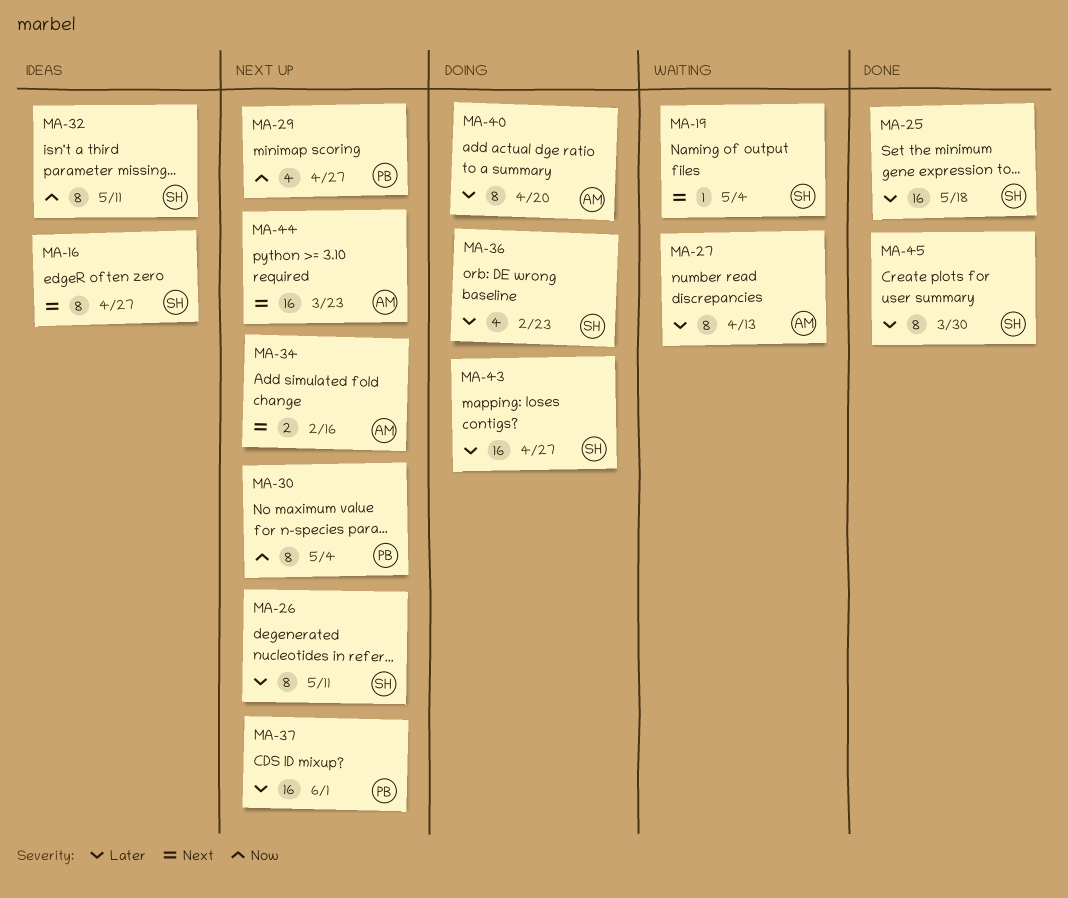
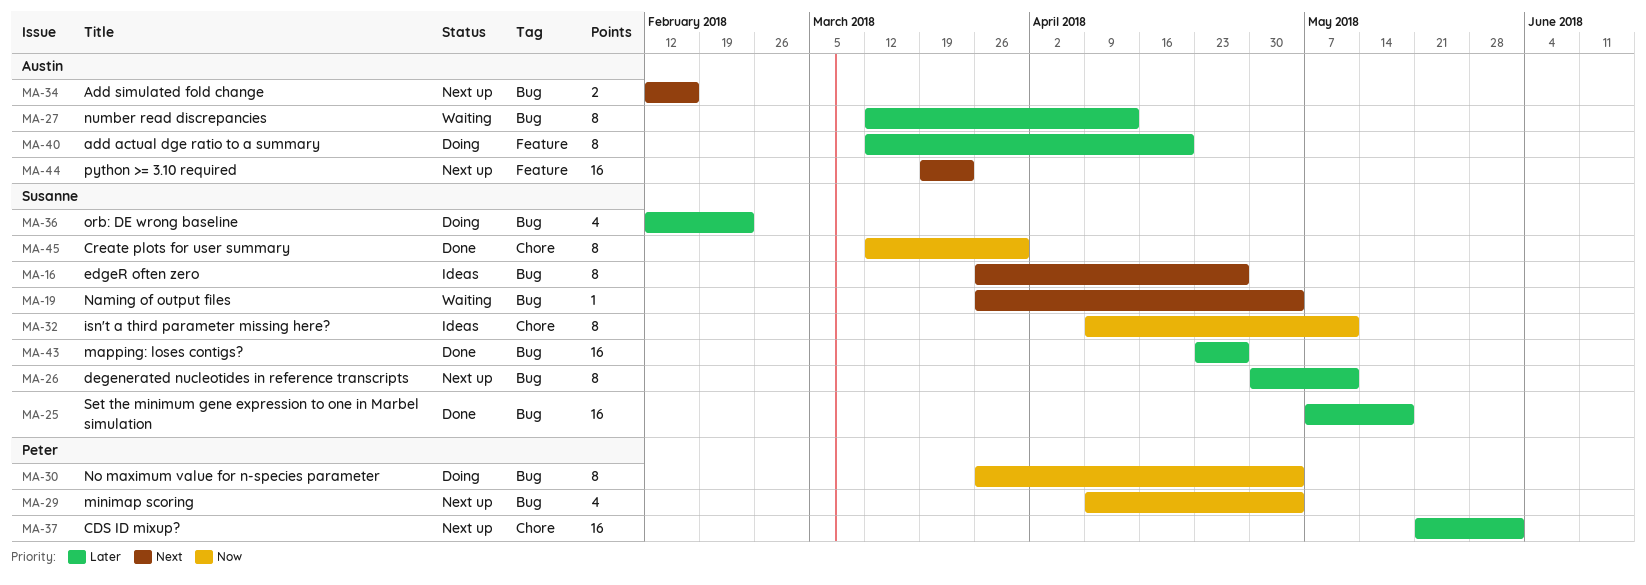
MA-29, due: Apr 27 -> May 4
MA-30, status: Next up -> Doing
MA-43, status: Doing -> Done
MA-45, priority: Later -> Now

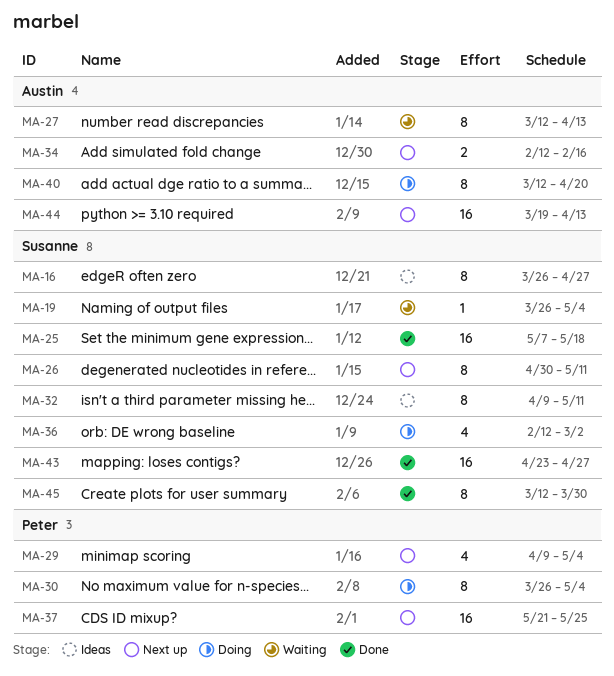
MA-36, due: Feb 23 -> Mar 2
MA-37, due: Jun 1 -> May 25
MA-44, due: Mar 23 -> Apr 13

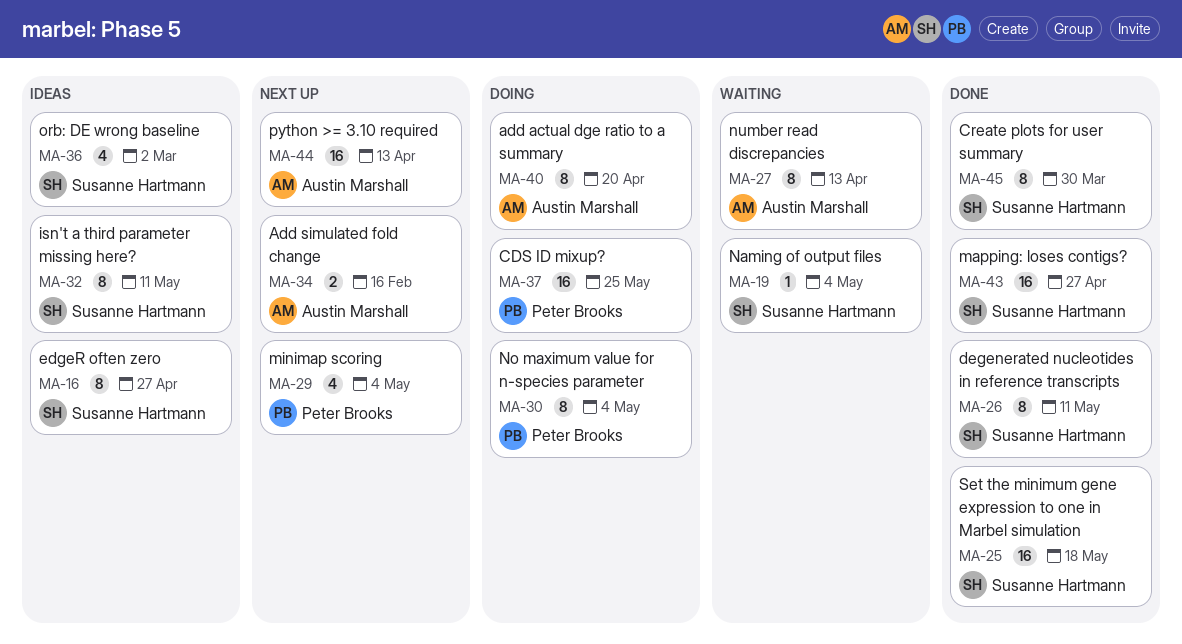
MA-26, status: Next up -> Done
MA-36, status: Doing -> Ideas
MA-37, status: Next up -> Doing

